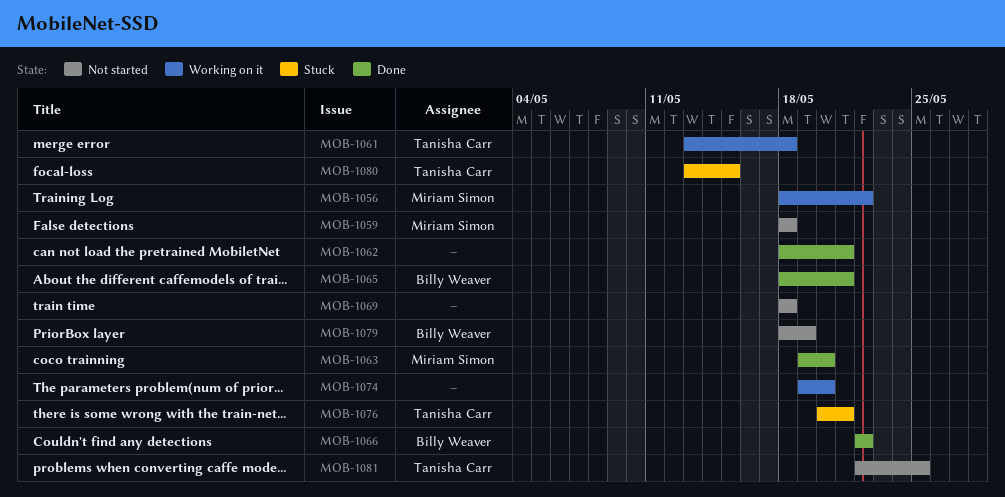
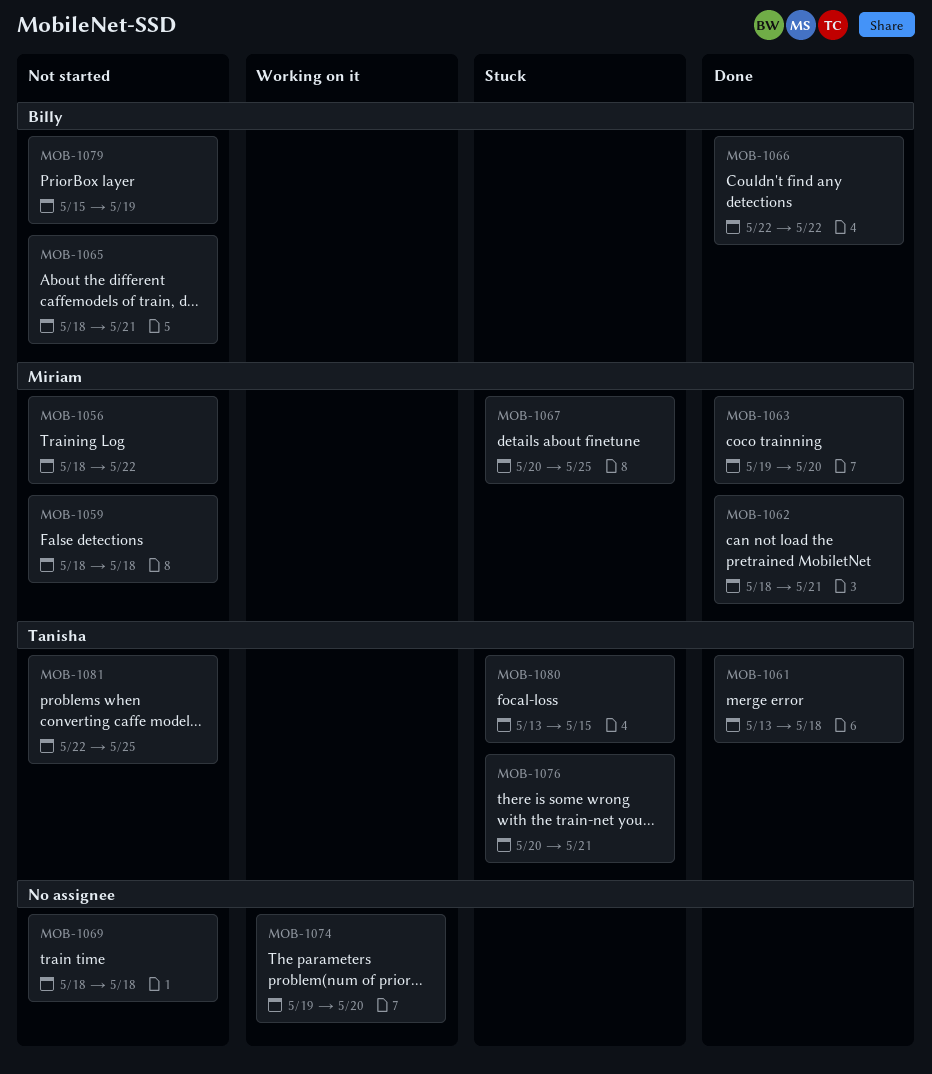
MOB-1056, status: Working on it -> Not started
MOB-1061, status: Working on it -> Done
MOB-1062, owner: none -> Miriam Simon
MOB-1065, status: Done -> Not started
MOB-1067: none -> present
MOB-1079, start: May 18 -> May 15

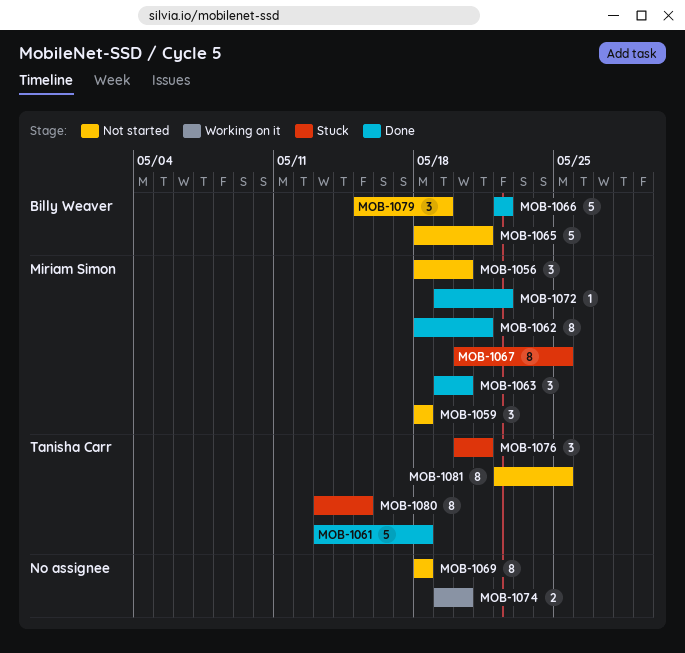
MOB-1056, due: May 22 -> May 20
MOB-1072: none -> present

